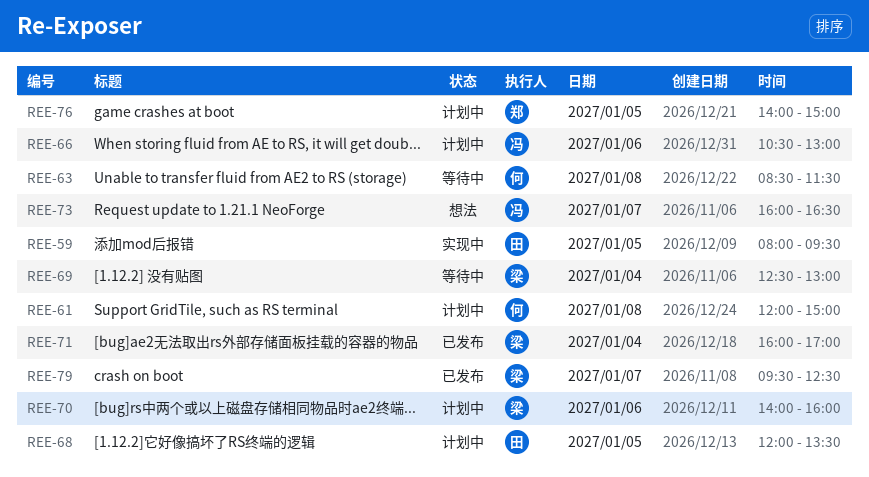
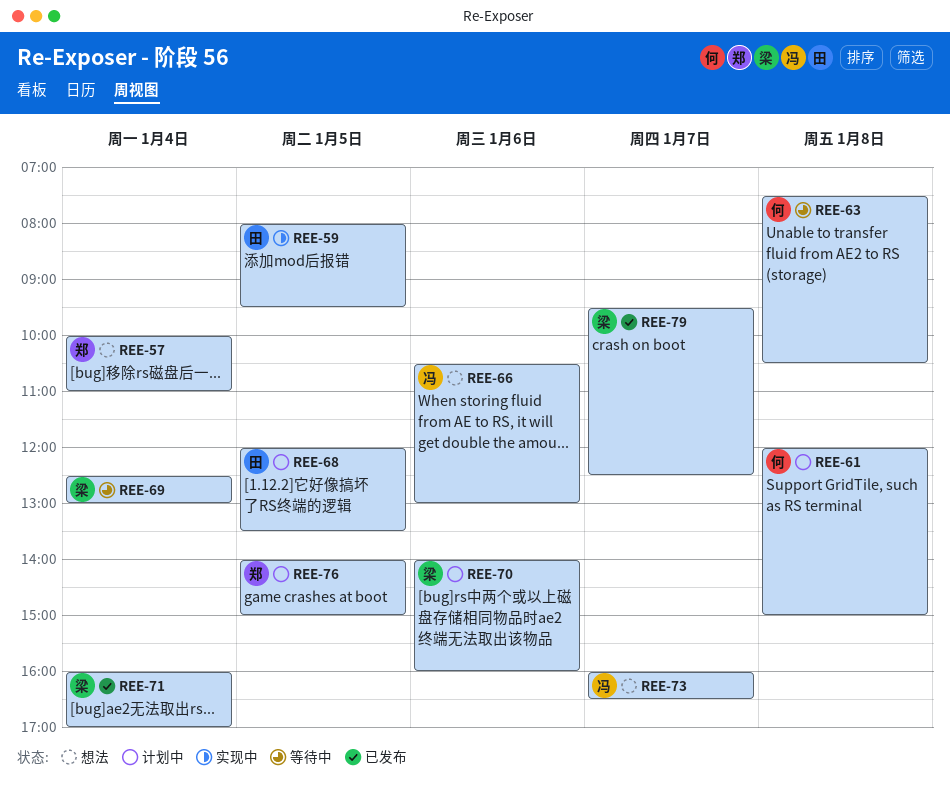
REE-57: none -> present
REE-63, begins: 08:30 -> 07:30
REE-63, ends: 11:30 -> 10:30
REE-66, status: 计划中 -> 想法

